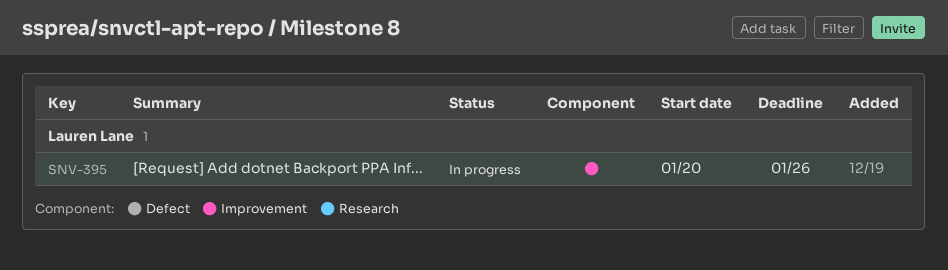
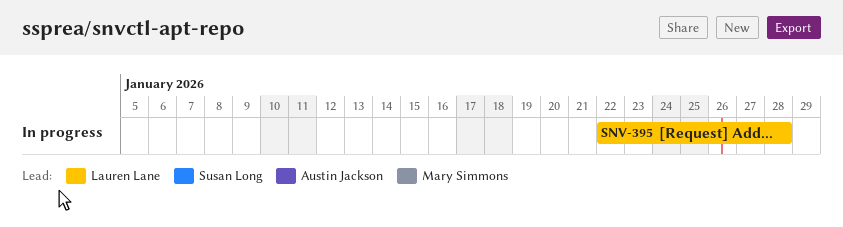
SNV-395, start: Jan 20 -> Jan 22
SNV-395, due: Jan 26 -> Jan 28

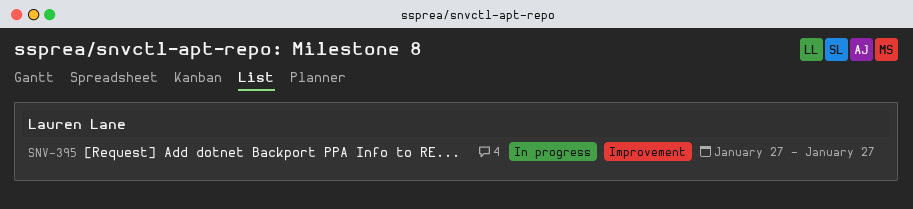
SNV-395, start: Jan 22 -> Jan 27
SNV-395, due: Jan 28 -> Jan 27

